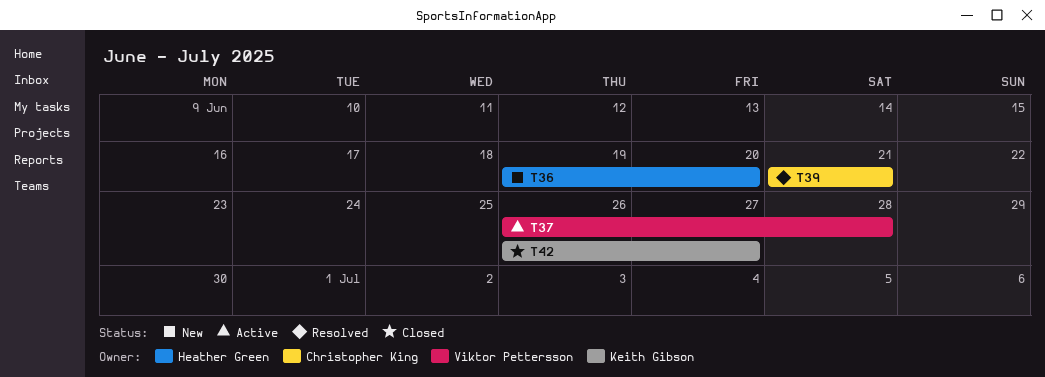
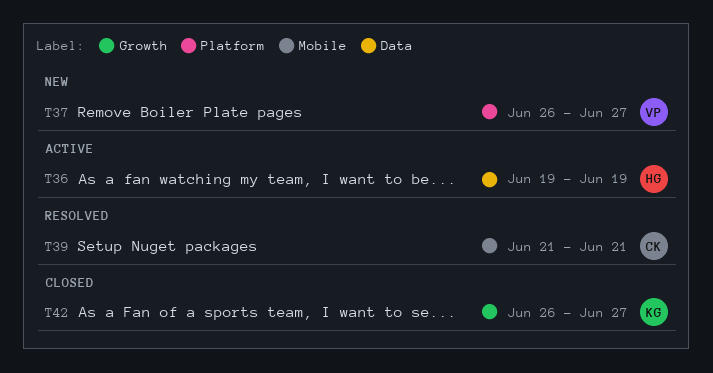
T36, status: New -> Active
T36, due: Jun 20 -> Jun 19
T37, status: Active -> New
T37, due: Jun 28 -> Jun 27

